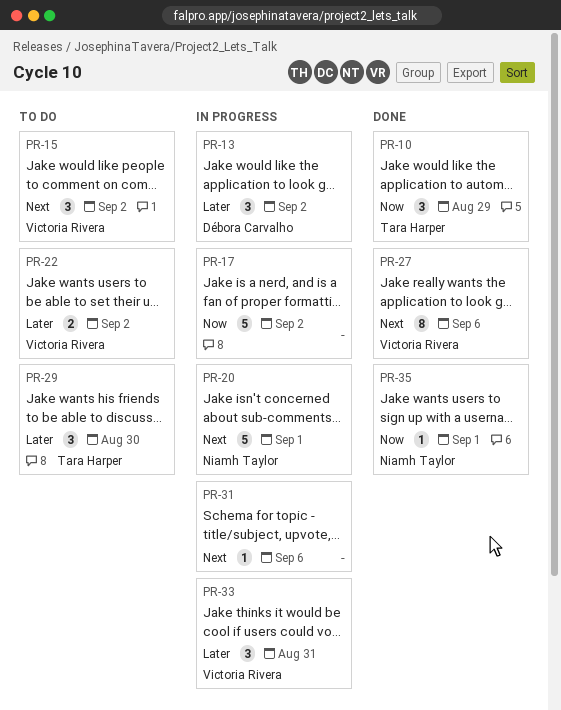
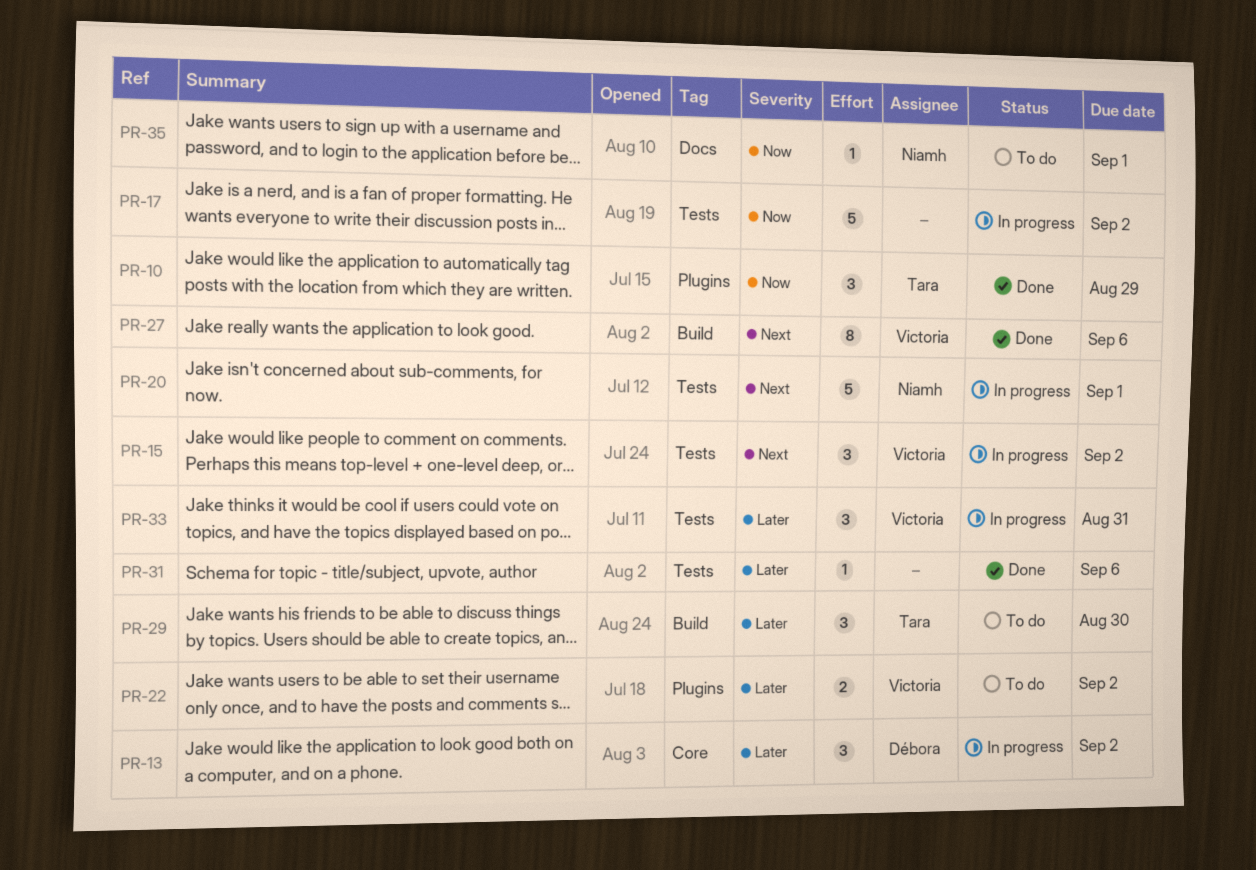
PR-15, status: To do -> In progress
PR-31, status: In progress -> Done
PR-31, priority: Next -> Later
PR-35, status: Done -> To do

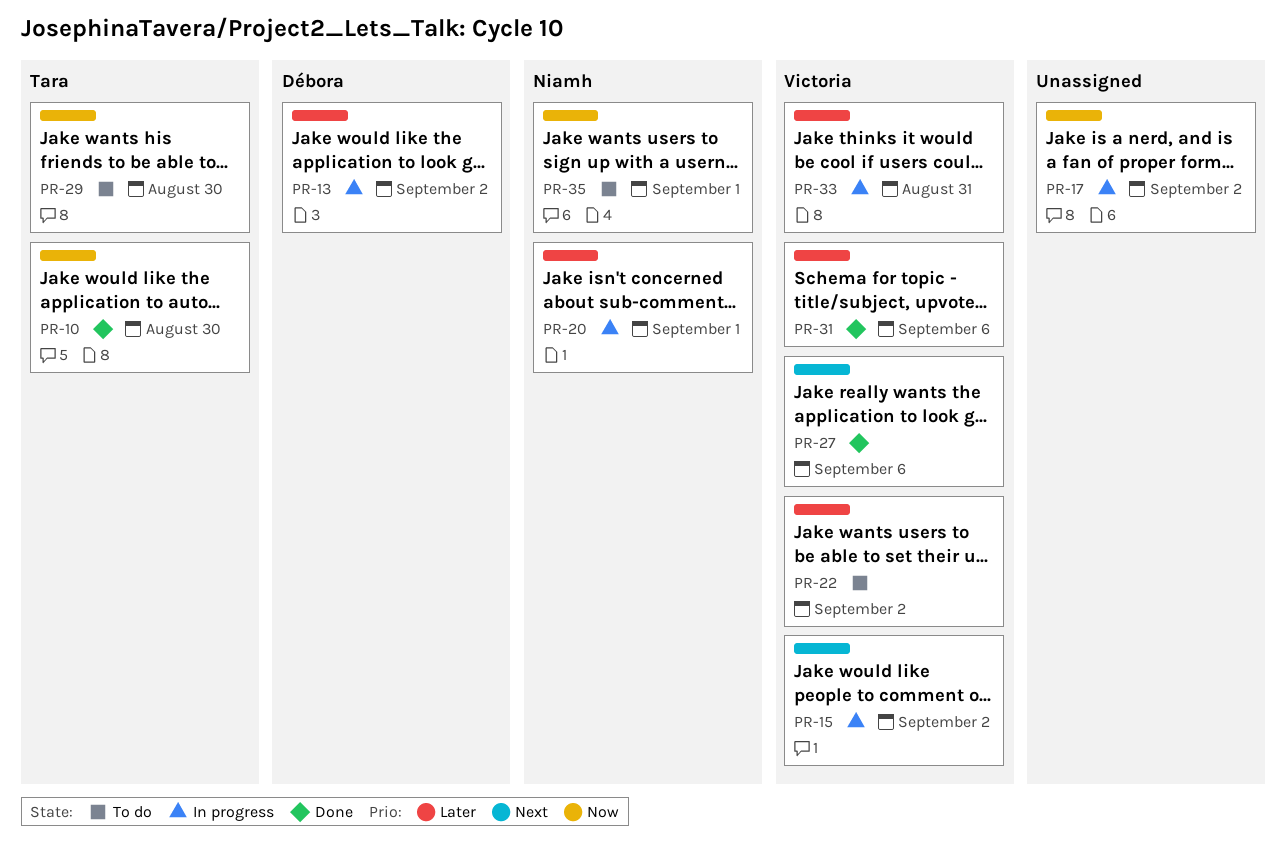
PR-10, due: Aug 29 -> Aug 30
PR-20, priority: Next -> Later
PR-29, priority: Later -> Now
PR-31, owner: none -> Victoria

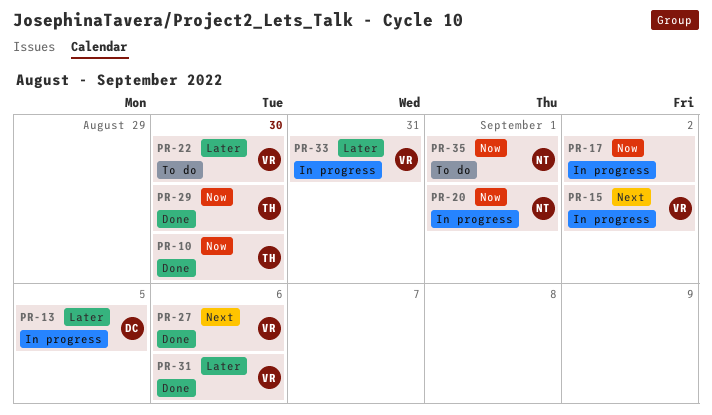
PR-13, due: Sep 2 -> Sep 5
PR-20, priority: Later -> Now
PR-22, due: Sep 2 -> Aug 30
PR-29, status: To do -> Done

